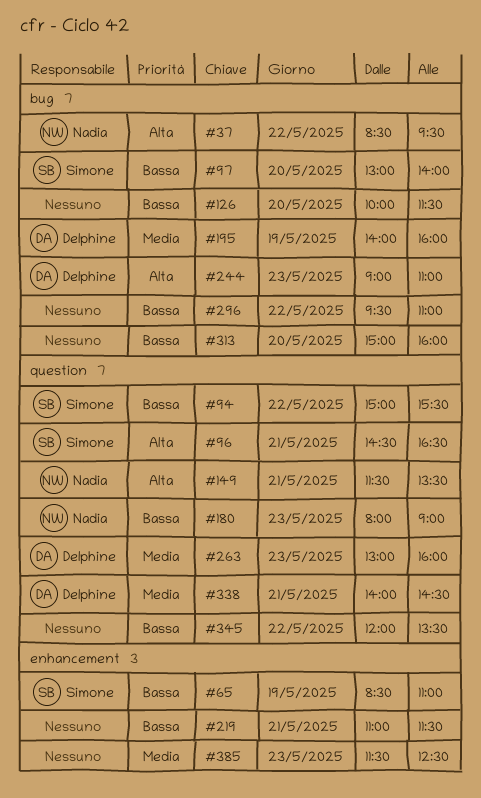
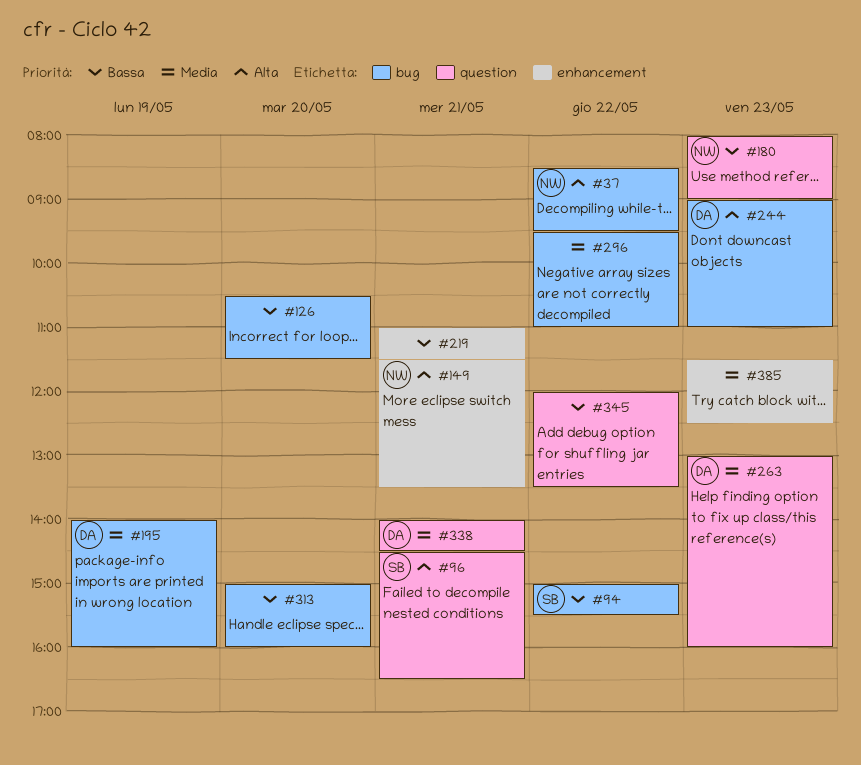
#65: present -> none
#94, label: question -> bug
#97: present -> none
#126, begins: 10:00 -> 10:30
#149, label: question -> enhancement
#296, priority: Bassa -> Media

